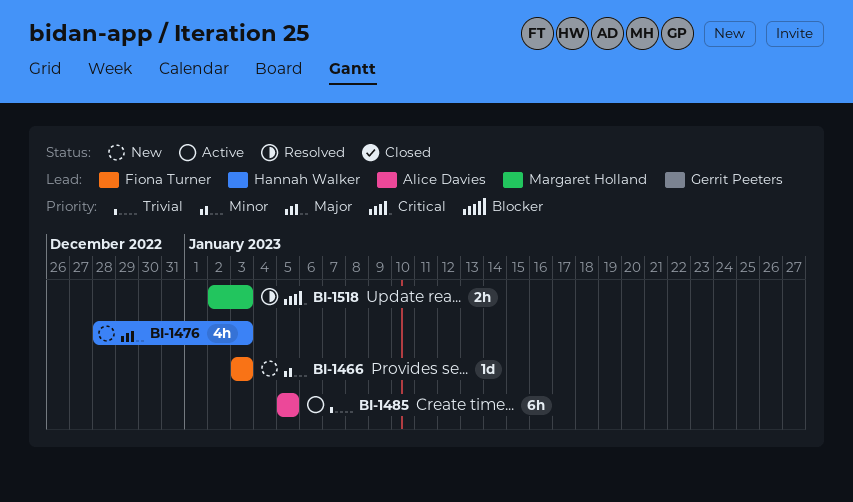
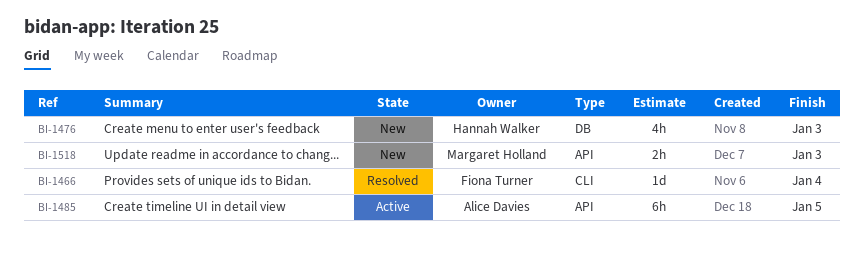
BI-1466, status: New -> Resolved
BI-1466, due: Jan 3 -> Jan 4
BI-1518, status: Resolved -> New

